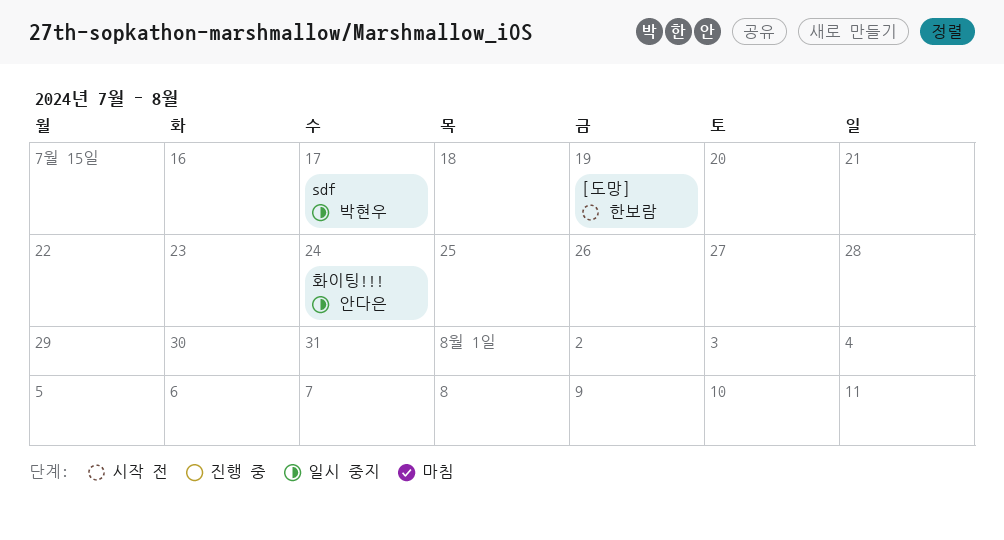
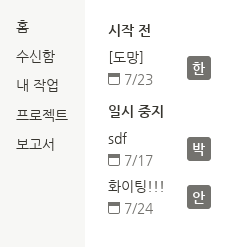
[도망], due: Jul 19 -> Jul 23

